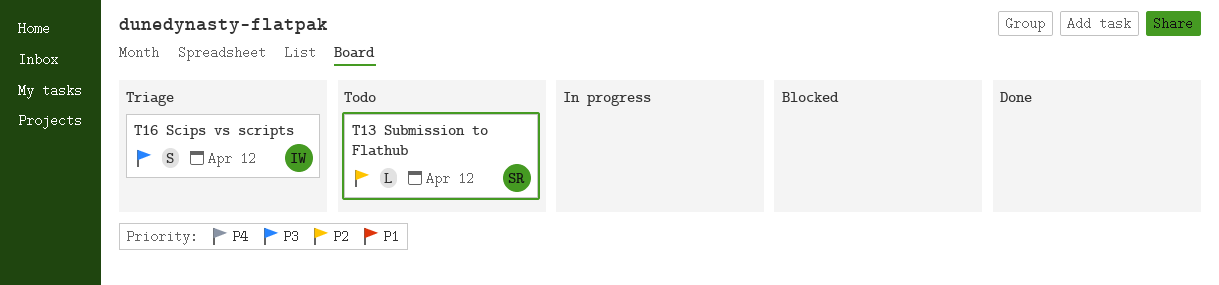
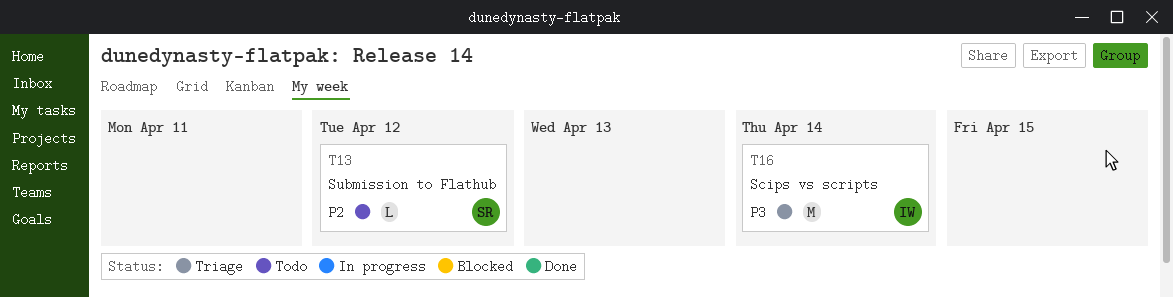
T16, estimate: S -> M
T16, due: Apr 12 -> Apr 14

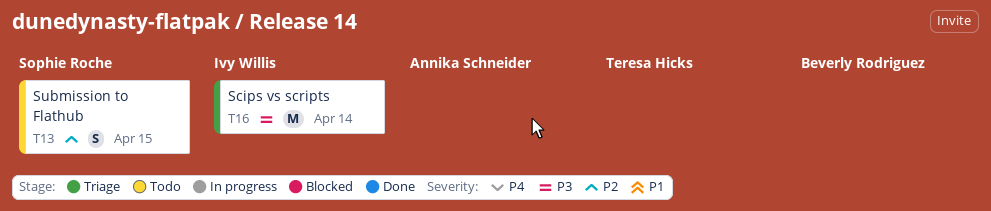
T13, estimate: L -> S
T13, due: Apr 12 -> Apr 15

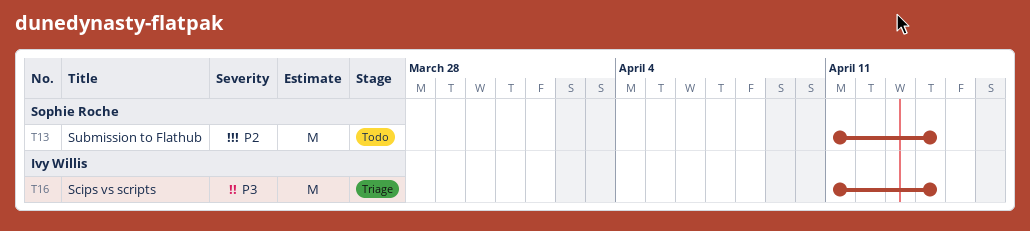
T13, estimate: S -> M
T13, due: Apr 15 -> Apr 14

